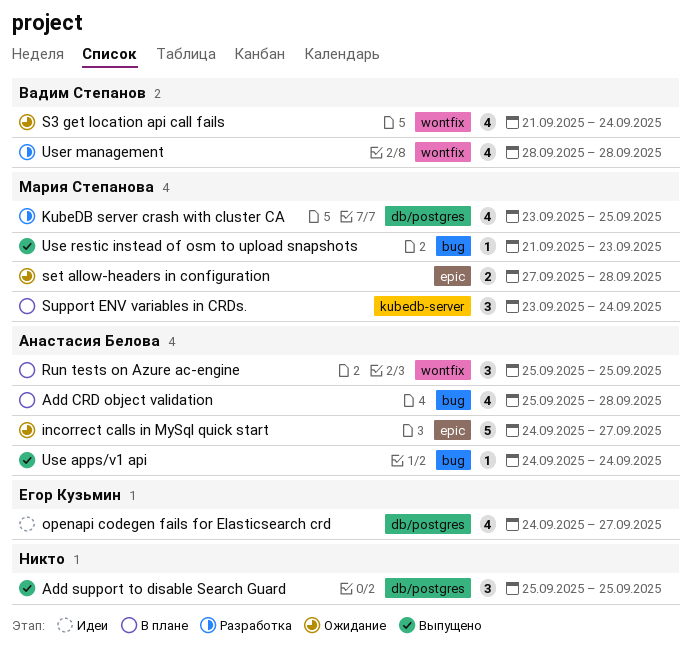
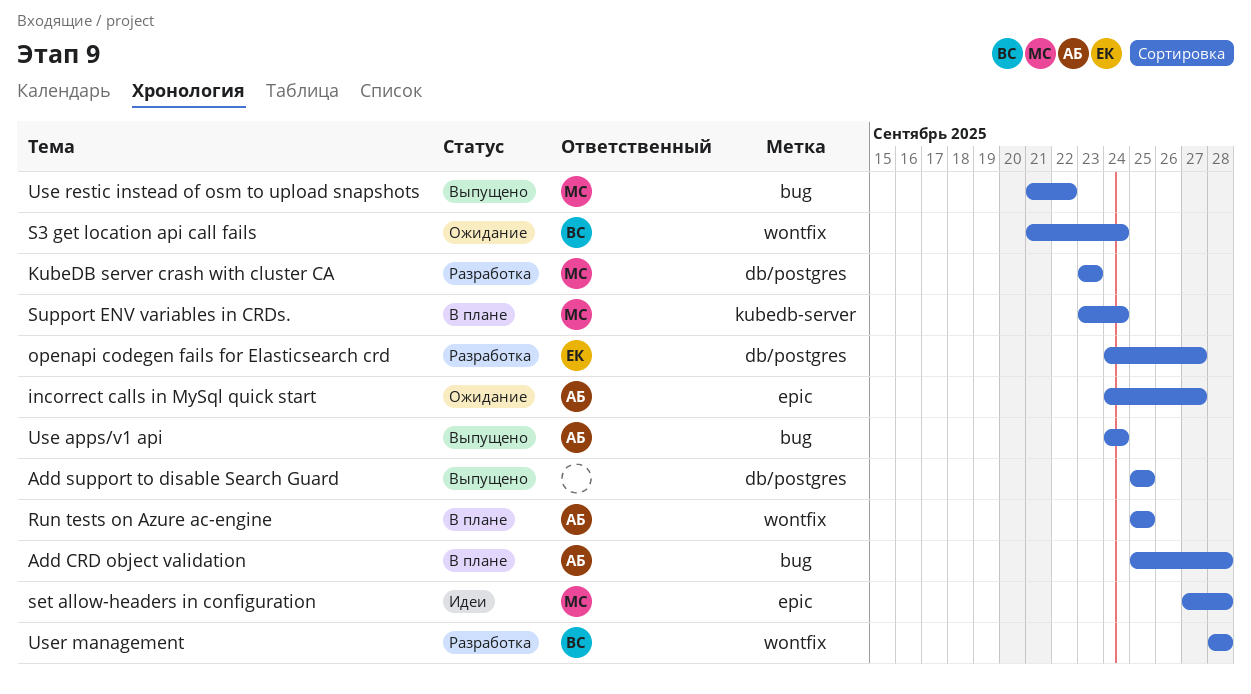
KubeDB server crash with cluster CA, due: Sep 25 -> Sep 23
openapi codegen fails for Elasticsearch crd, status: Идеи -> Разработка
set allow-headers in configuration, status: Ожидание -> Идеи
Use restic instead of osm to upload snapshots, due: Sep 23 -> Sep 22

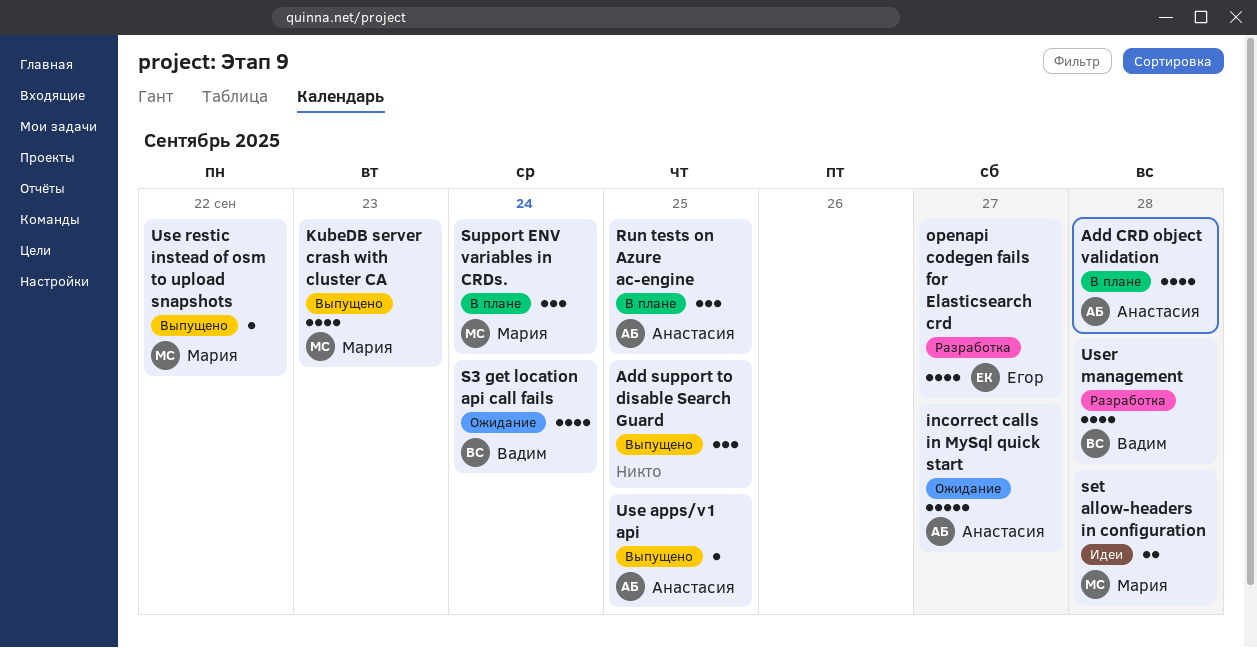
KubeDB server crash with cluster CA, status: Разработка -> Выпущено
Use apps/v1 api, due: Sep 24 -> Sep 25

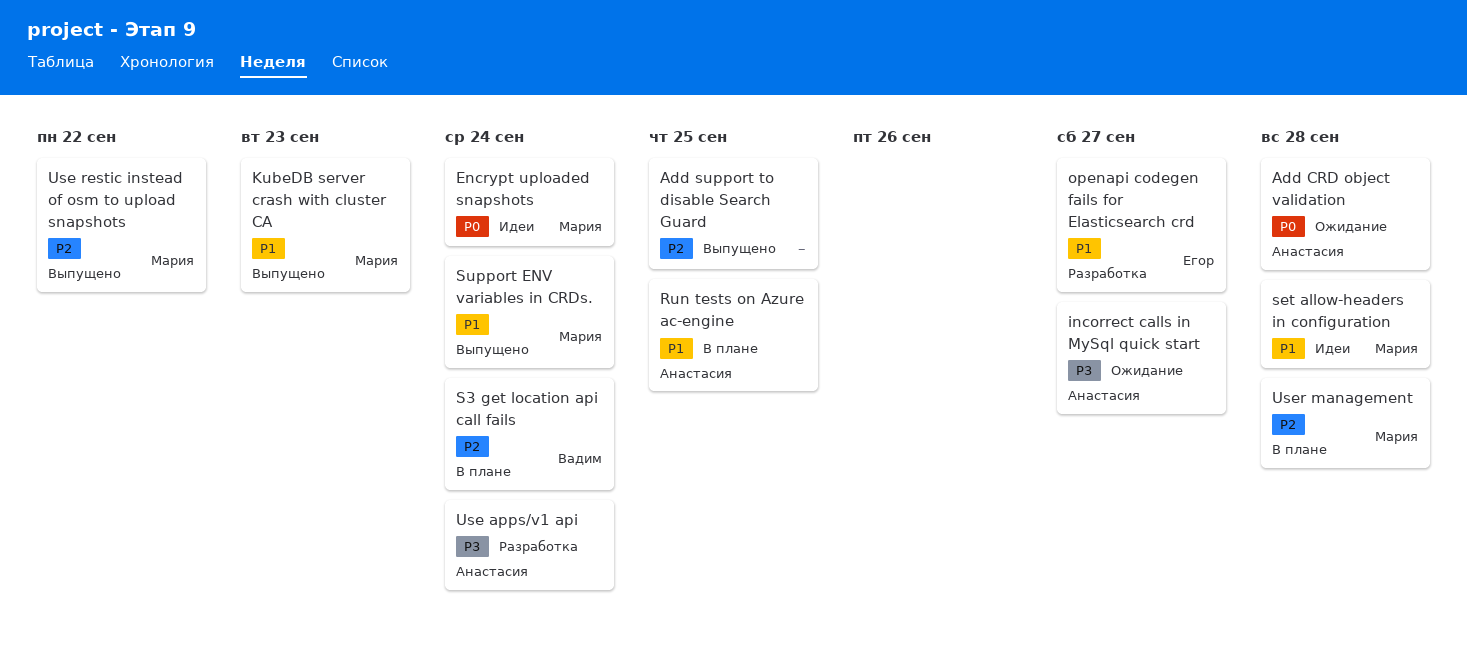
Add CRD object validation, status: В плане -> Ожидание
Encrypt uploaded snapshots: none -> present
S3 get location api call fails, status: Ожидание -> В плане
Support ENV variables in CRDs., status: В плане -> Выпущено
Use apps/v1 api, status: Выпущено -> Разработка
Use apps/v1 api, due: Sep 25 -> Sep 24
User management, status: Разработка -> В плане
User management, owner: Вадим -> Мария

